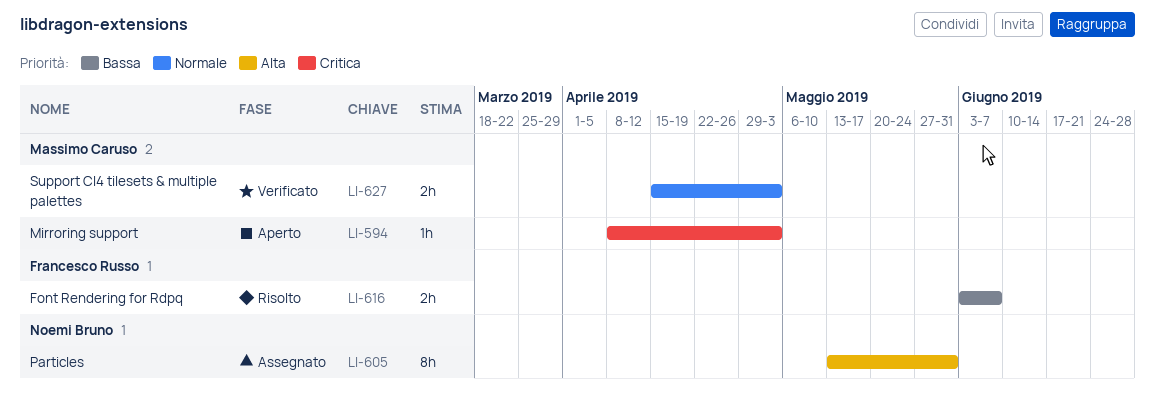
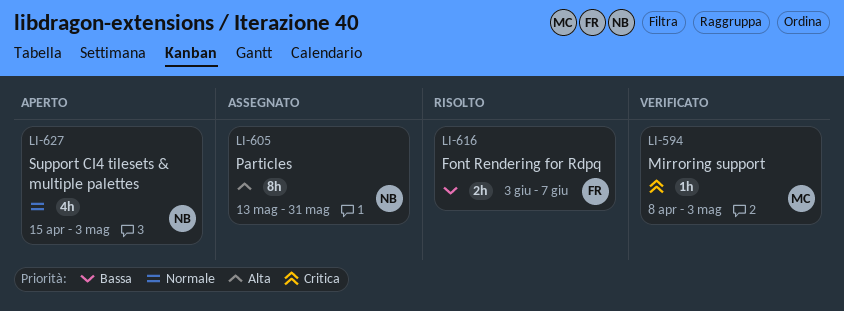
LI-594, status: Aperto -> Verificato
LI-627, status: Verificato -> Aperto
LI-627, owner: Massimo Caruso -> Noemi Bruno
LI-627, estimate: 2h -> 4h

